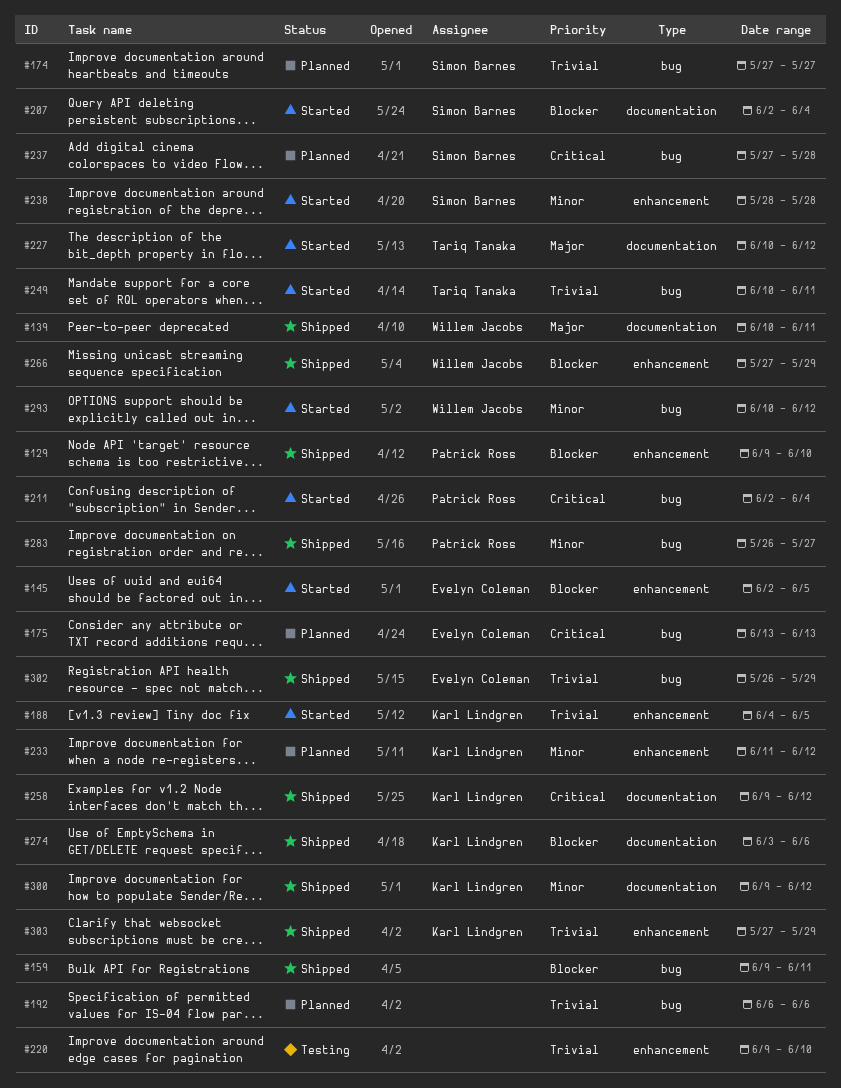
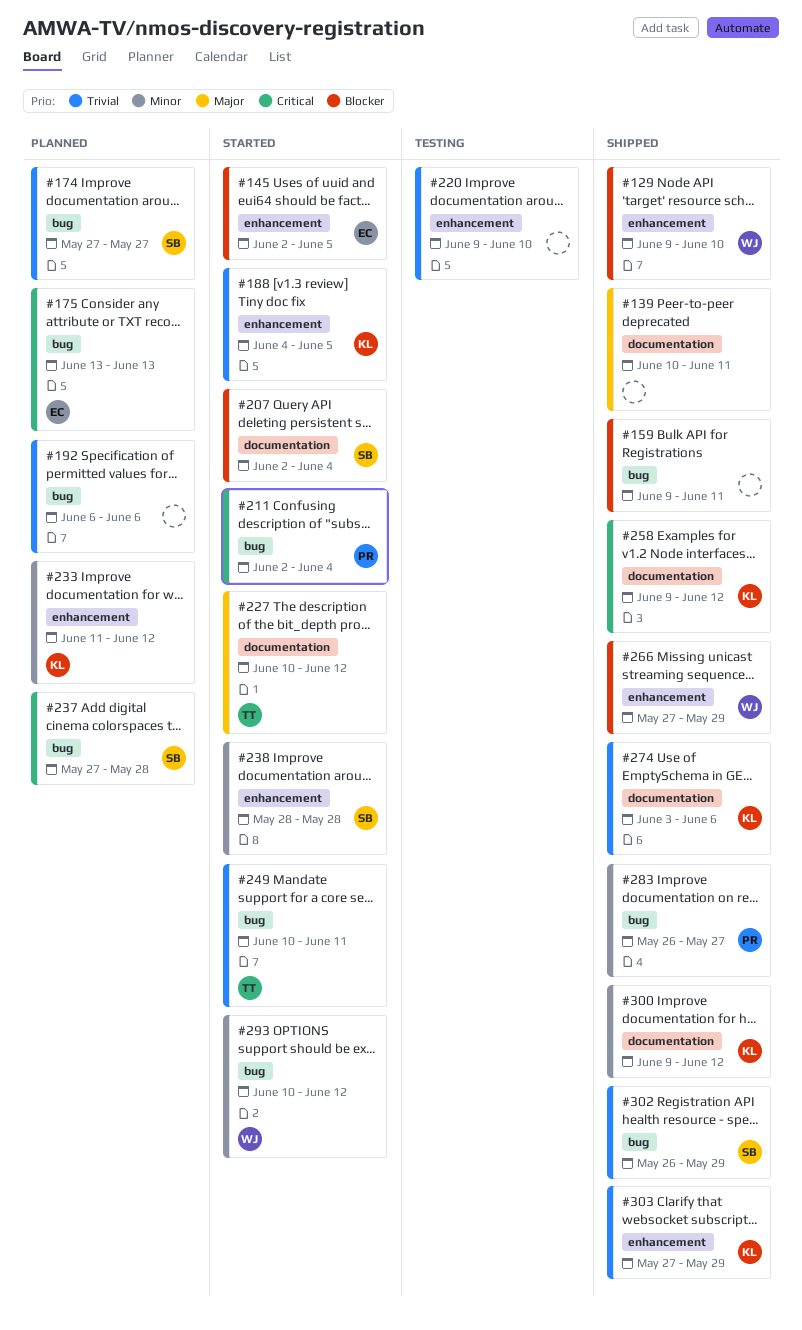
#129, owner: Patrick Ross -> Willem Jacobs
#139, owner: Willem Jacobs -> none
#274, priority: Blocker -> Trivial
#302, owner: Evelyn Coleman -> Simon Barnes

